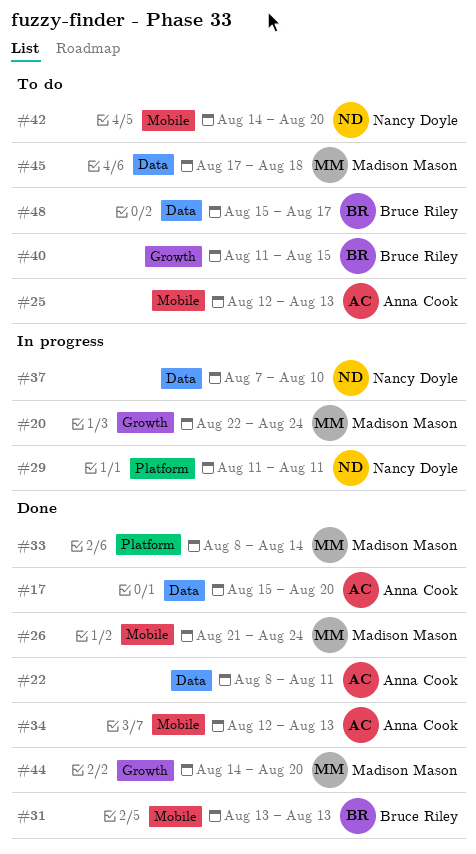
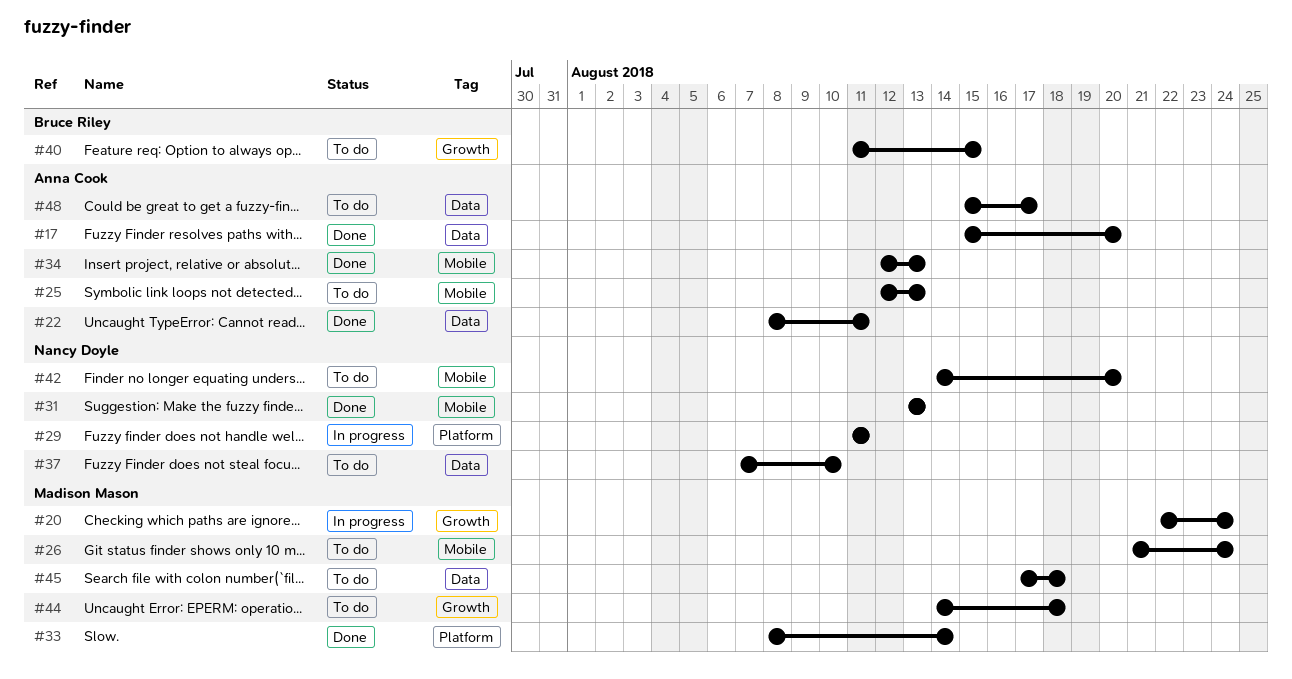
#26, status: Done -> To do
#31, owner: Bruce Riley -> Nancy Doyle
#37, status: In progress -> To do
#44, status: Done -> To do
#44, due: Aug 20 -> Aug 18
#48, owner: Bruce Riley -> Anna Cook

